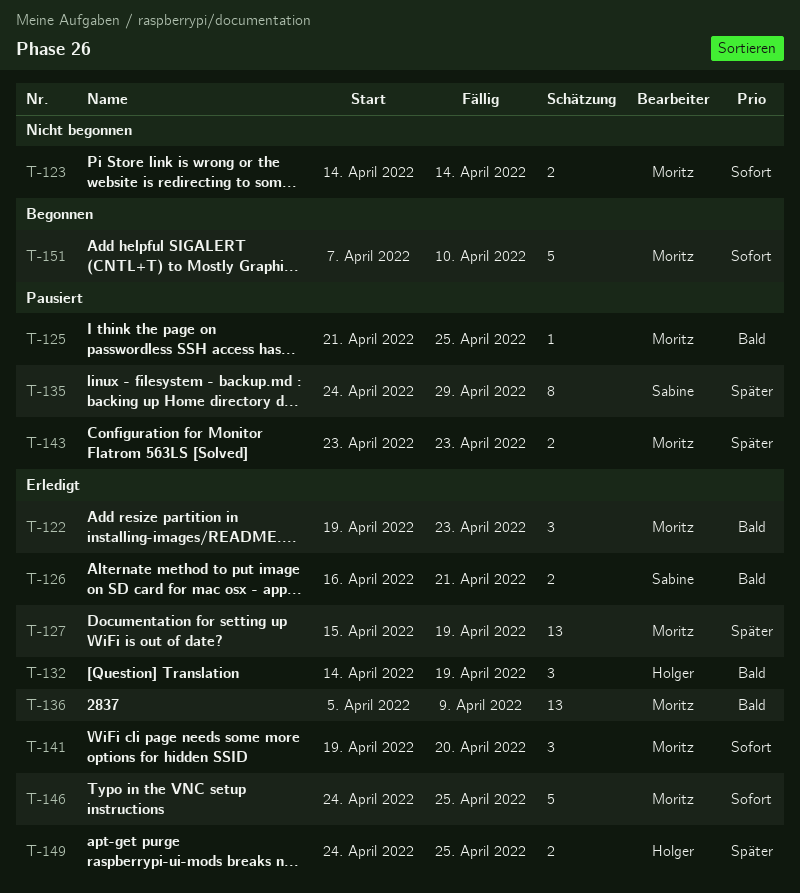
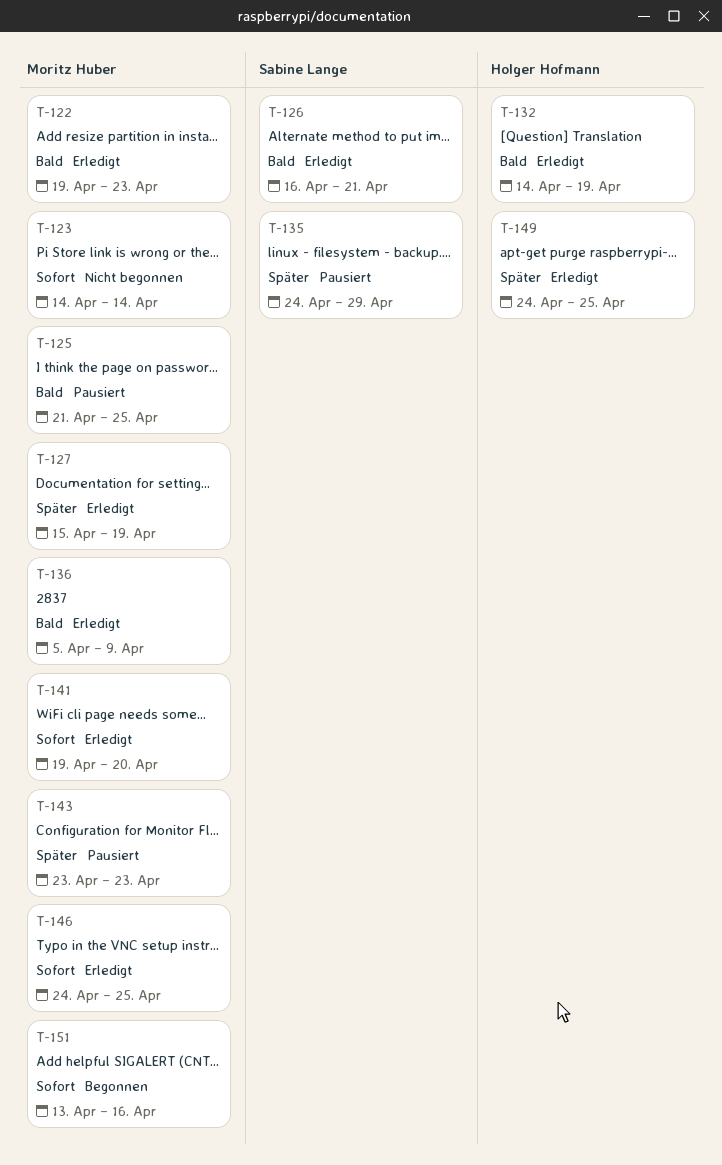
T-151, start: Apr 7 -> Apr 13
T-151, due: Apr 10 -> Apr 16

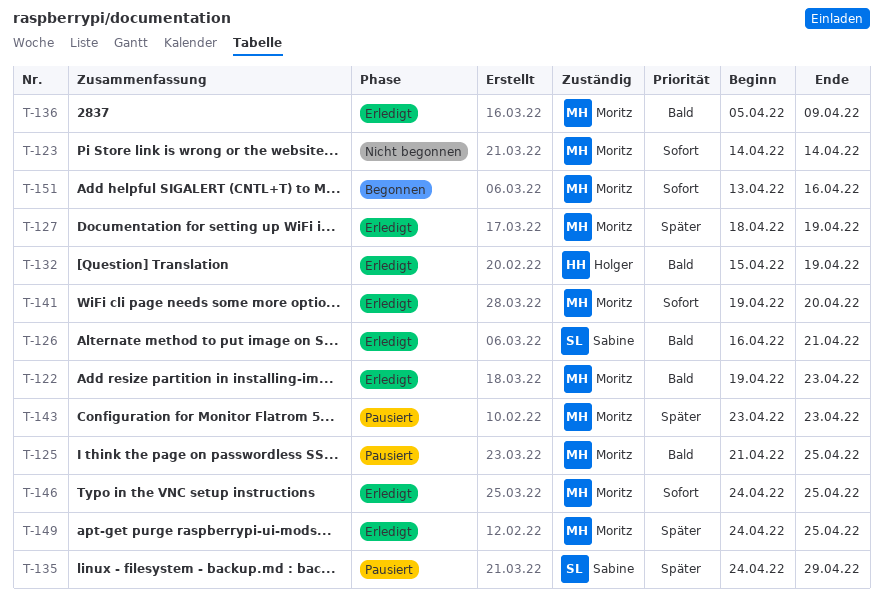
T-127, start: Apr 15 -> Apr 18
T-132, start: Apr 14 -> Apr 15
T-149, owner: Holger Hofmann -> Moritz Huber

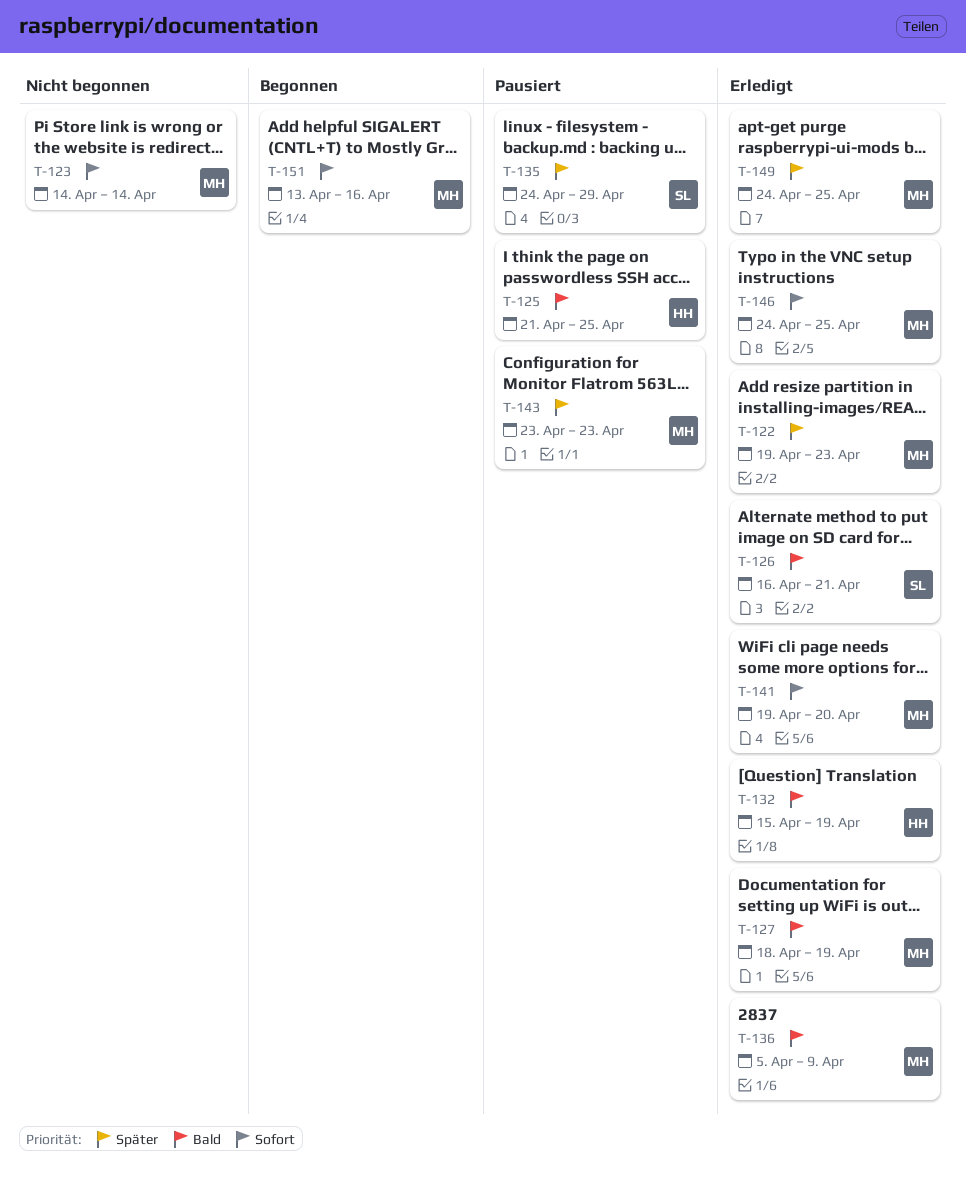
T-122, priority: Bald -> Später
T-125, owner: Moritz -> Holger
T-127, priority: Später -> Bald

